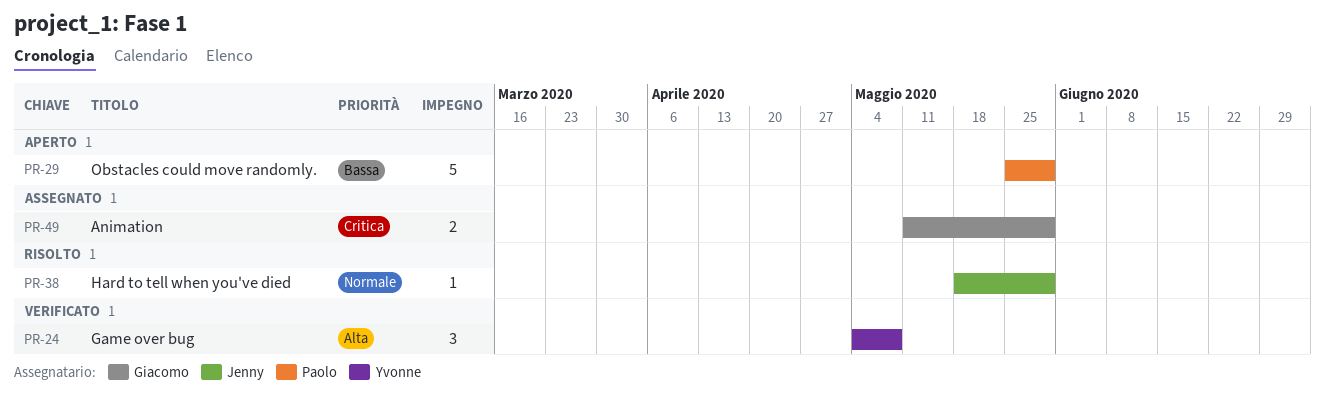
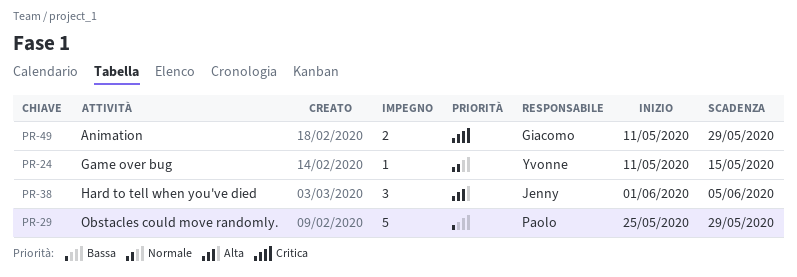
PR-24, priority: Alta -> Normale
PR-24, estimate: 3 -> 1
PR-24, start: May 4 -> May 11
PR-24, due: May 8 -> May 15
PR-38, priority: Normale -> Alta
PR-38, estimate: 1 -> 3
PR-38, start: May 18 -> Jun 1
PR-38, due: May 29 -> Jun 5

